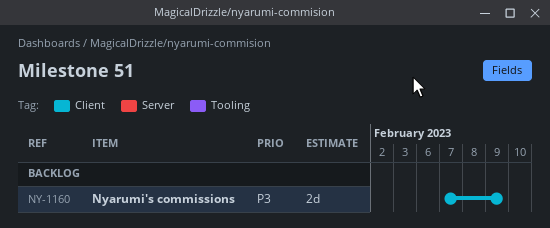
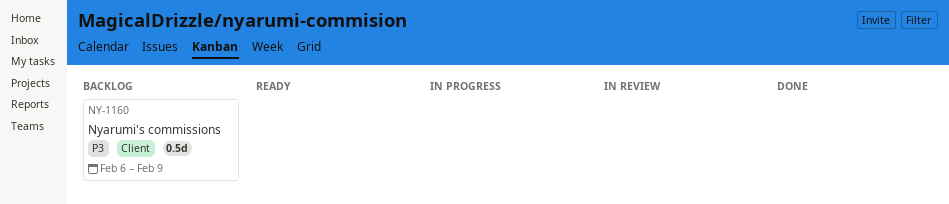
NY-1160, estimate: 2d -> 0.5d
NY-1160, start: Feb 7 -> Feb 6

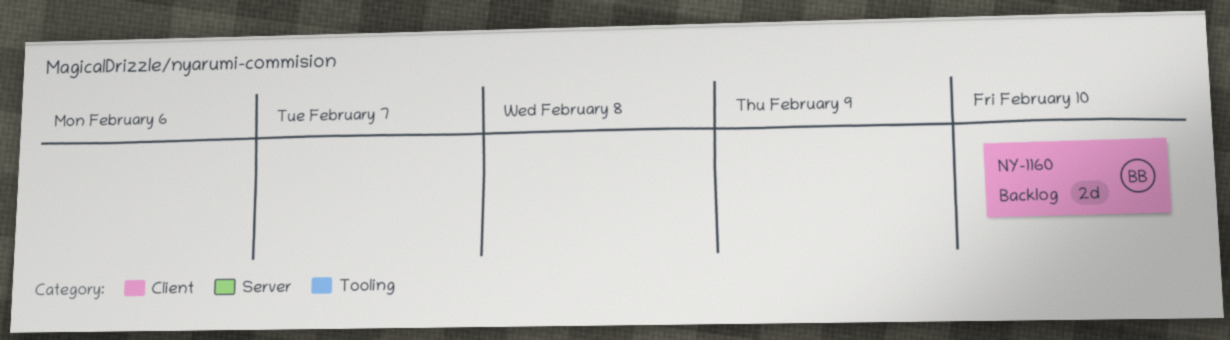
NY-1160, estimate: 0.5d -> 2d
NY-1160, due: Feb 9 -> Feb 10

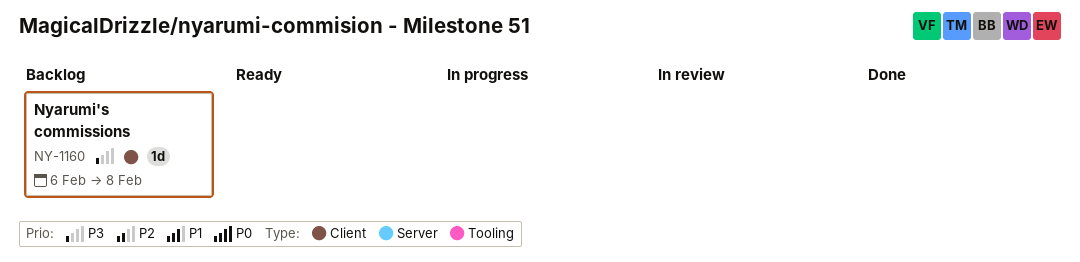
NY-1160, estimate: 2d -> 1d
NY-1160, due: Feb 10 -> Feb 8

